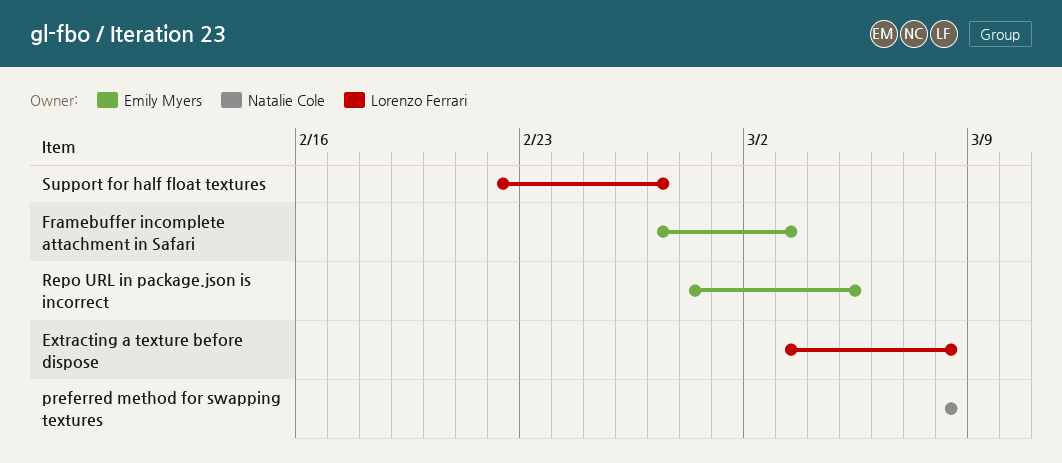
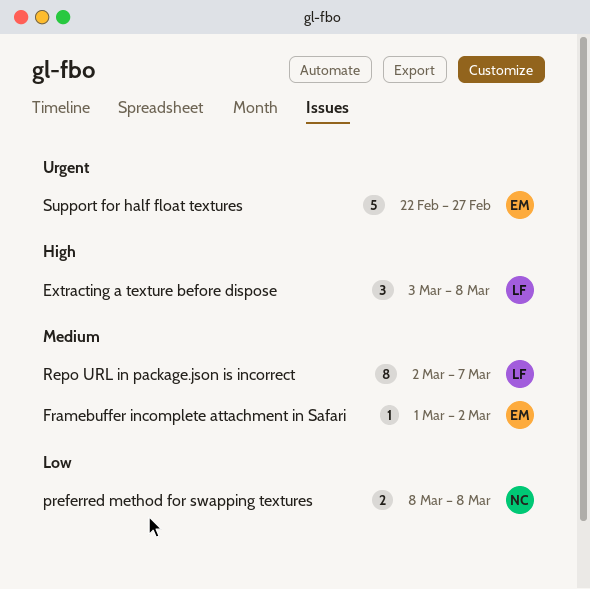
Framebuffer incomplete attachment in Safari, start: Feb 27 -> Mar 1
Framebuffer incomplete attachment in Safari, due: Mar 3 -> Mar 2
Repo URL in package.json is incorrect, owner: Emily Myers -> Lorenzo Ferrari
Repo URL in package.json is incorrect, start: Feb 28 -> Mar 2
Repo URL in package.json is incorrect, due: Mar 5 -> Mar 7
Support for half float textures, owner: Lorenzo Ferrari -> Emily Myers

